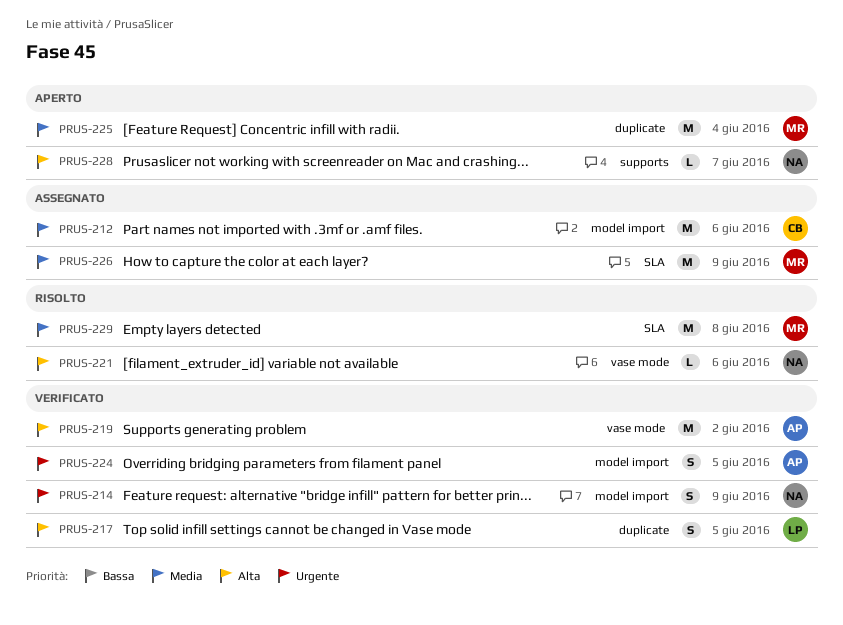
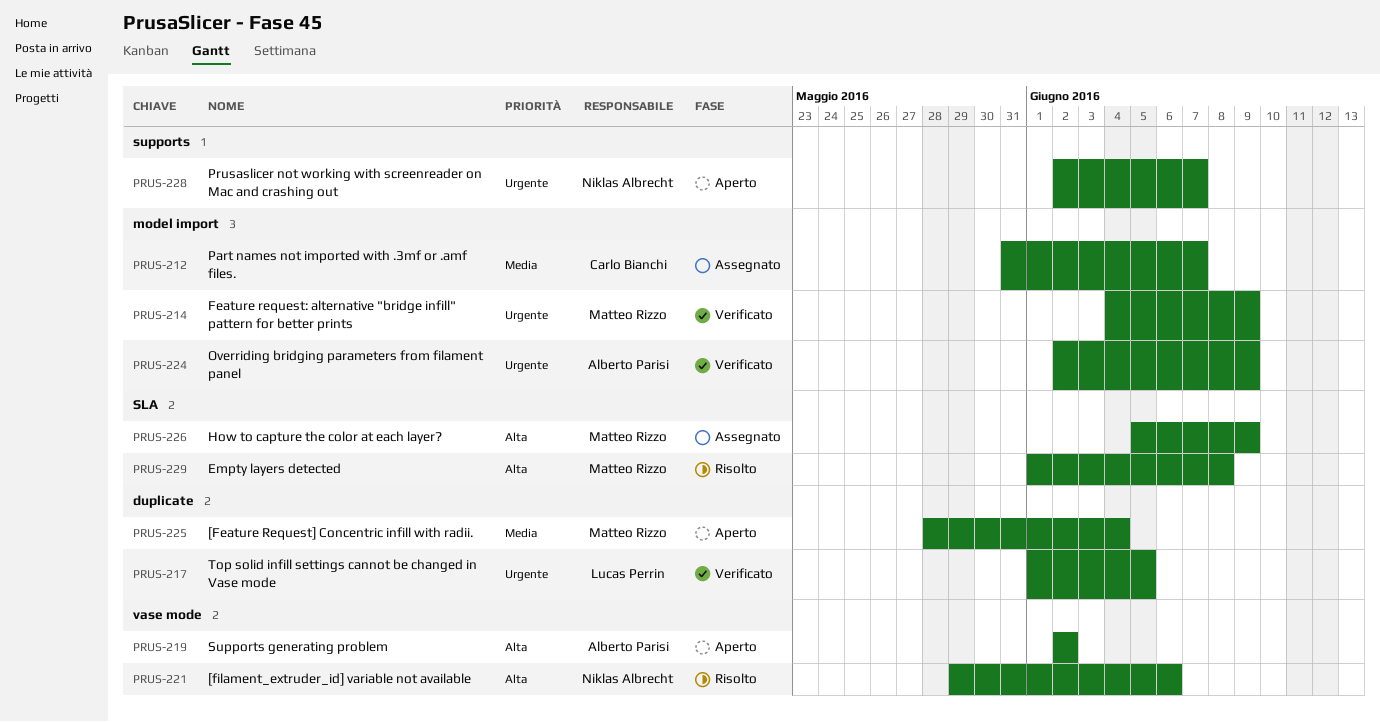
PRUS-212, due: Jun 6 -> Jun 7
PRUS-214, owner: Niklas Albrecht -> Matteo Rizzo
PRUS-217, priority: Alta -> Urgente
PRUS-219, status: Verificato -> Aperto
PRUS-224, due: Jun 5 -> Jun 9
PRUS-226, priority: Media -> Alta
PRUS-228, priority: Alta -> Urgente
PRUS-229, priority: Media -> Alta

